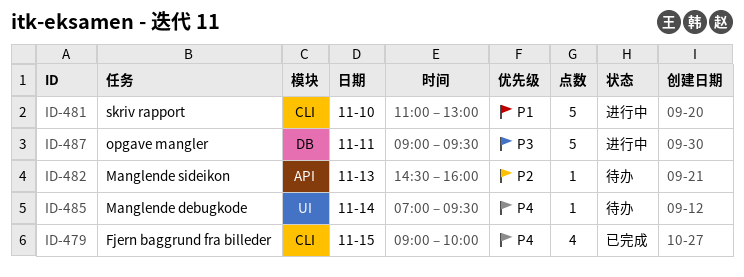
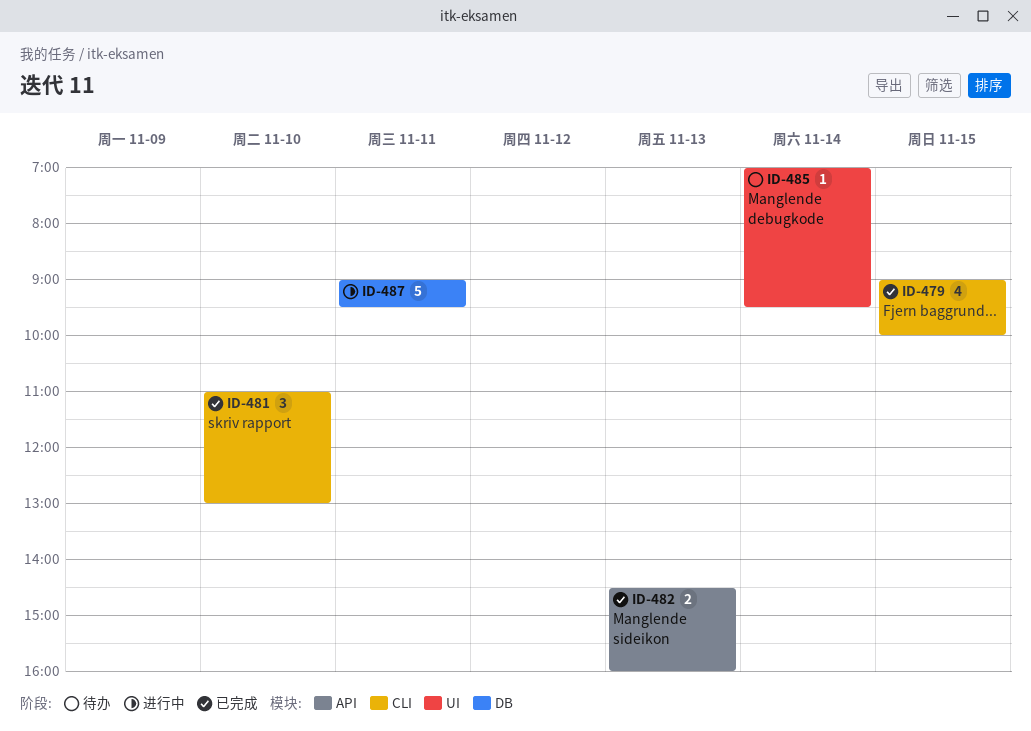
ID-481, status: 进行中 -> 已完成
ID-481, estimate: 5 -> 3
ID-482, status: 待办 -> 已完成
ID-482, estimate: 1 -> 2

